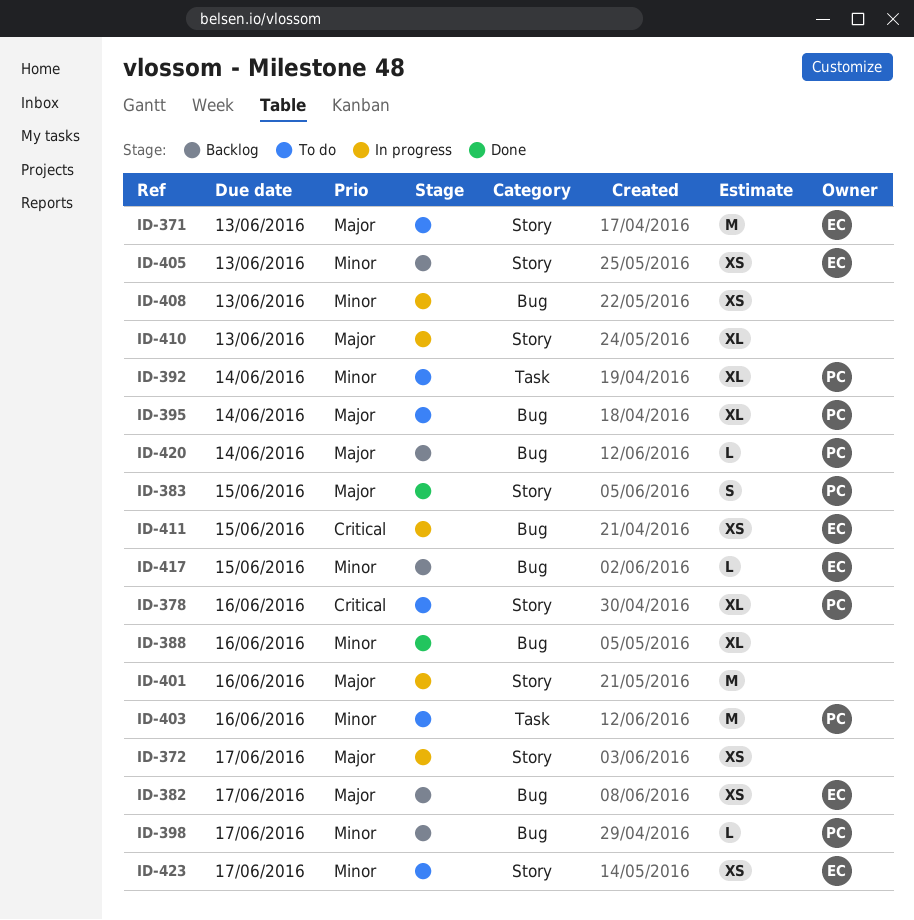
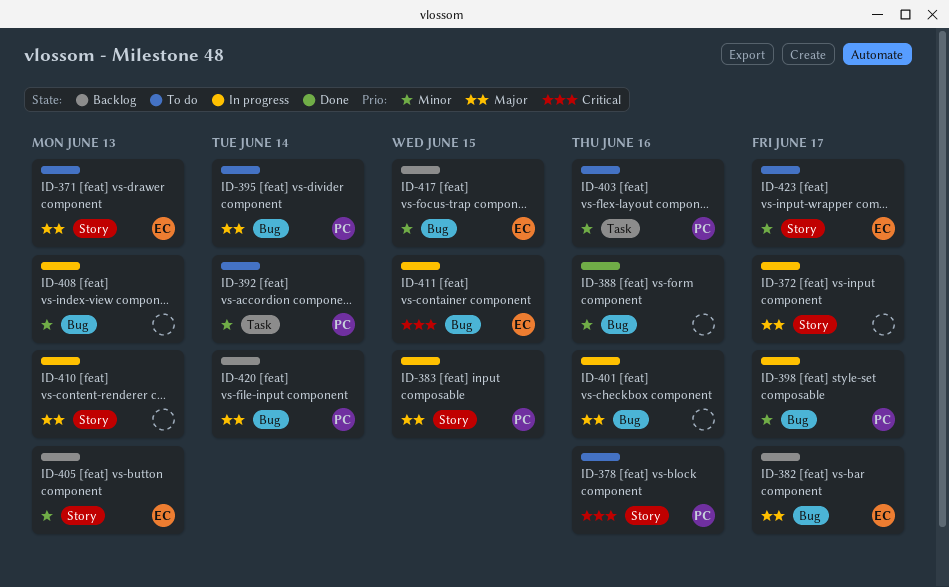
ID-383, status: Done -> In progress
ID-398, status: Backlog -> In progress
ID-401, label: Story -> Bug

